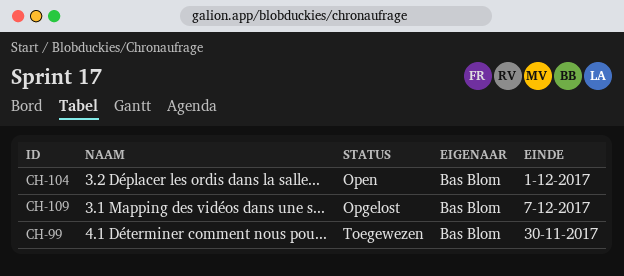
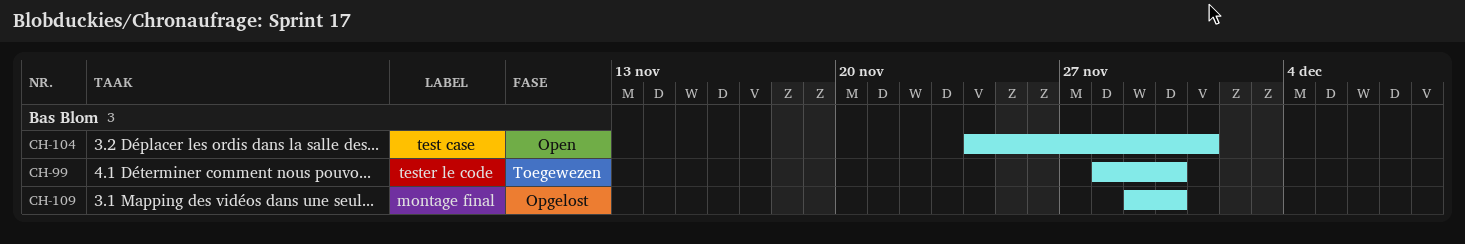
CH-109, due: Dec 7 -> Nov 30

